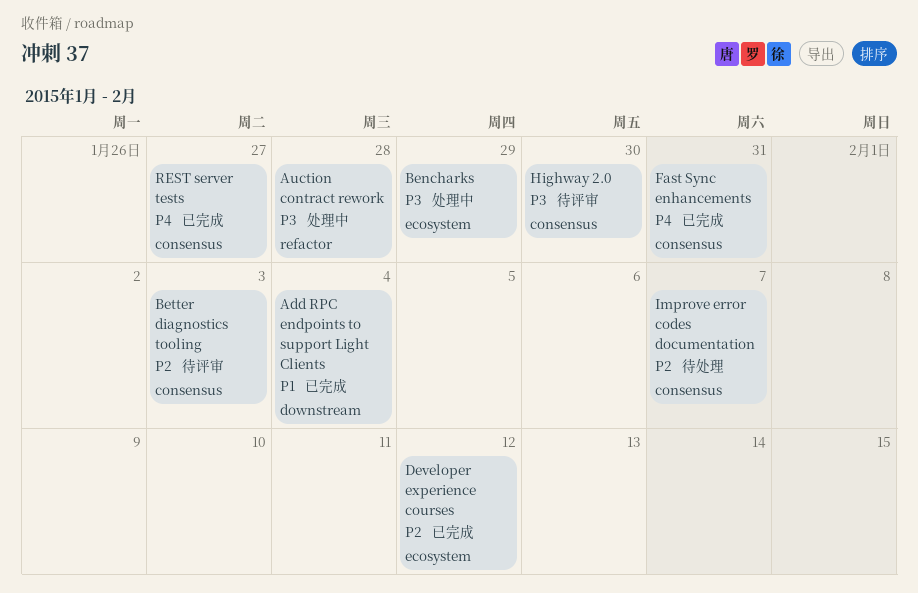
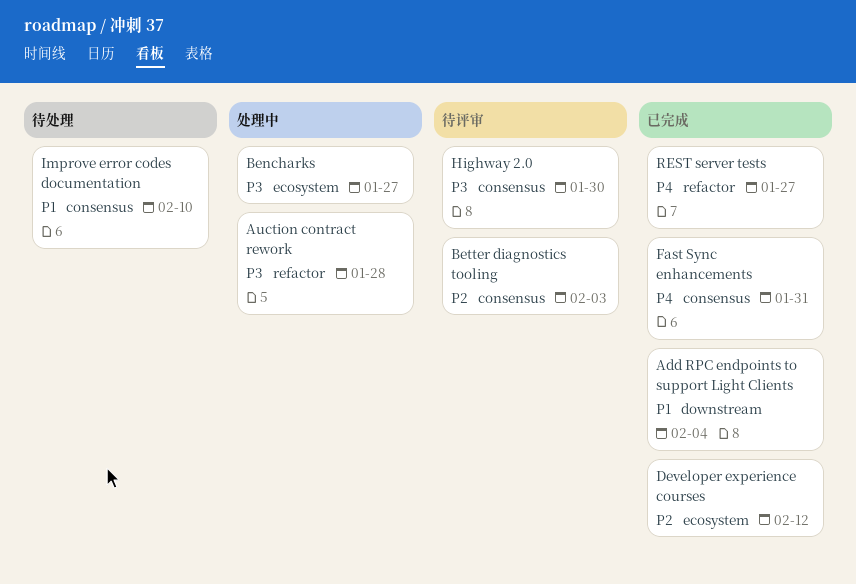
Bencharks, due: Jan 29 -> Jan 27
Improve error codes documentation, priority: P2 -> P1
Improve error codes documentation, due: Feb 7 -> Feb 10
REST server tests, label: consensus -> refactor

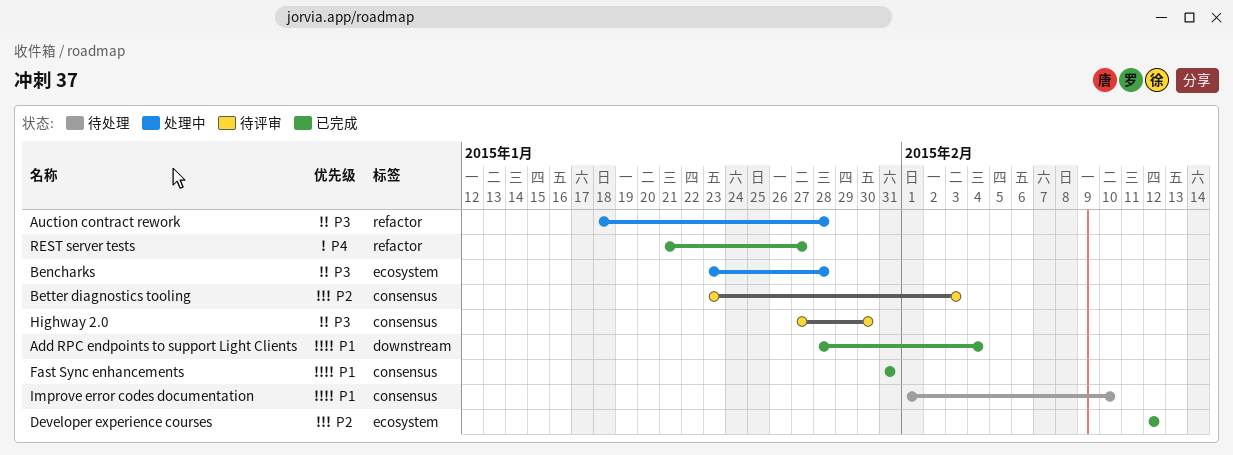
Bencharks, due: Jan 27 -> Jan 28
Fast Sync enhancements, priority: P4 -> P1

